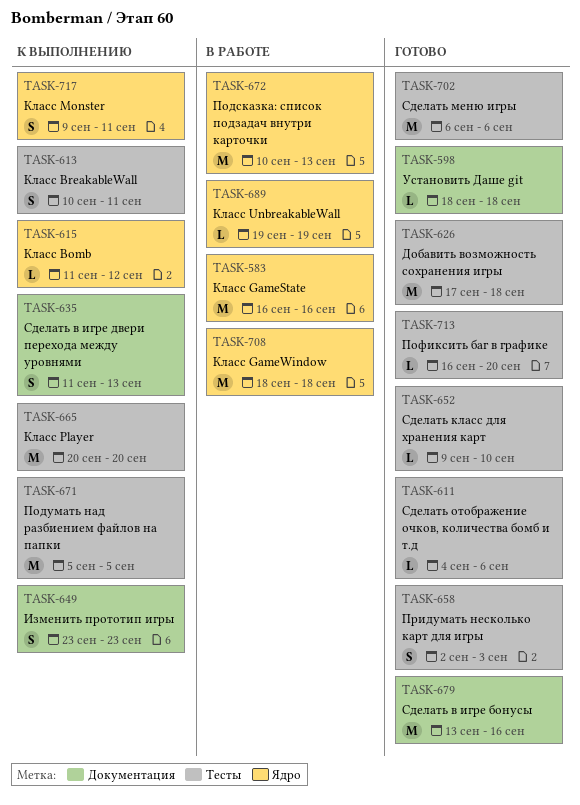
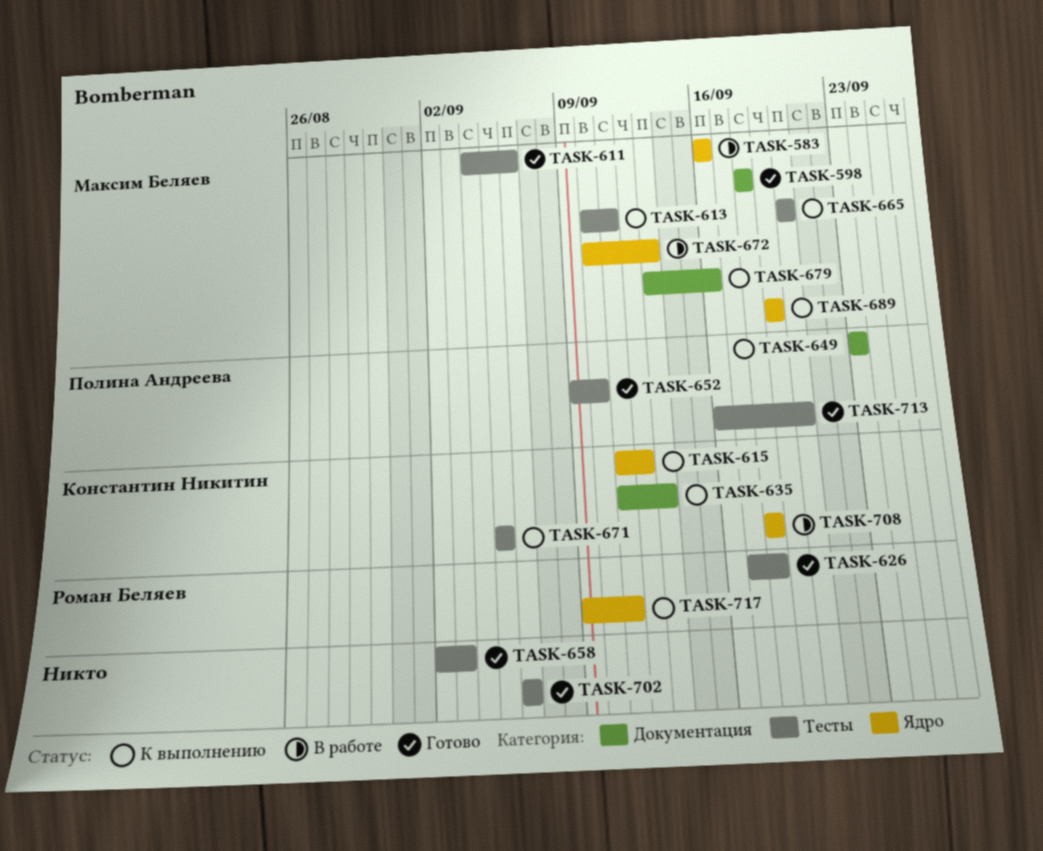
TASK-679, status: Готово -> К выполнению
TASK-689, status: В работе -> К выполнению

